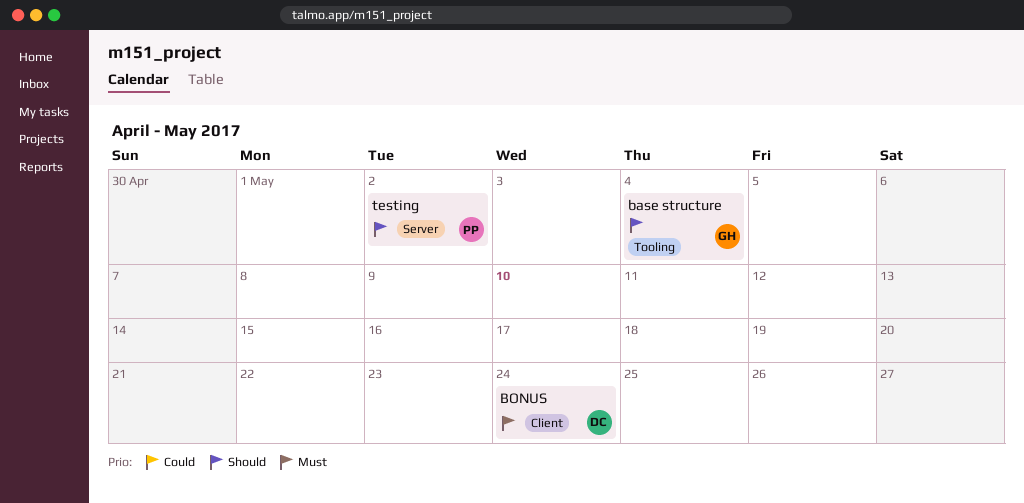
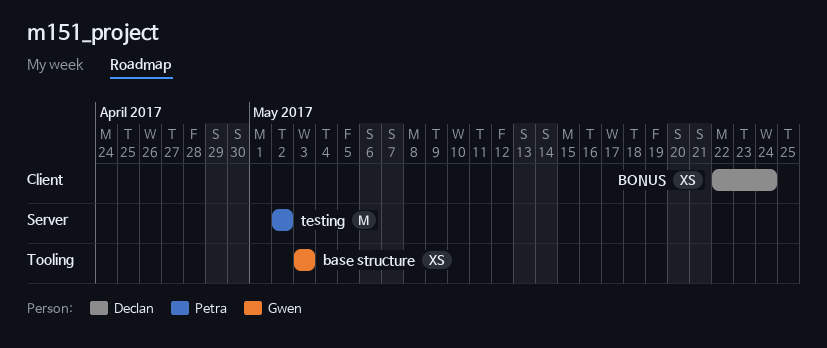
base structure, due: May 4 -> May 3

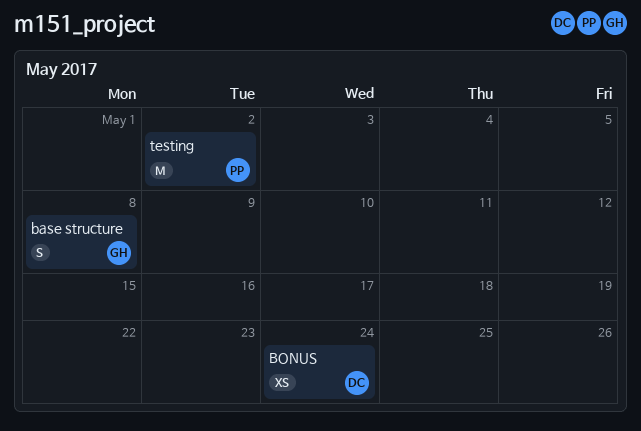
base structure, estimate: XS -> S
base structure, due: May 3 -> May 8

